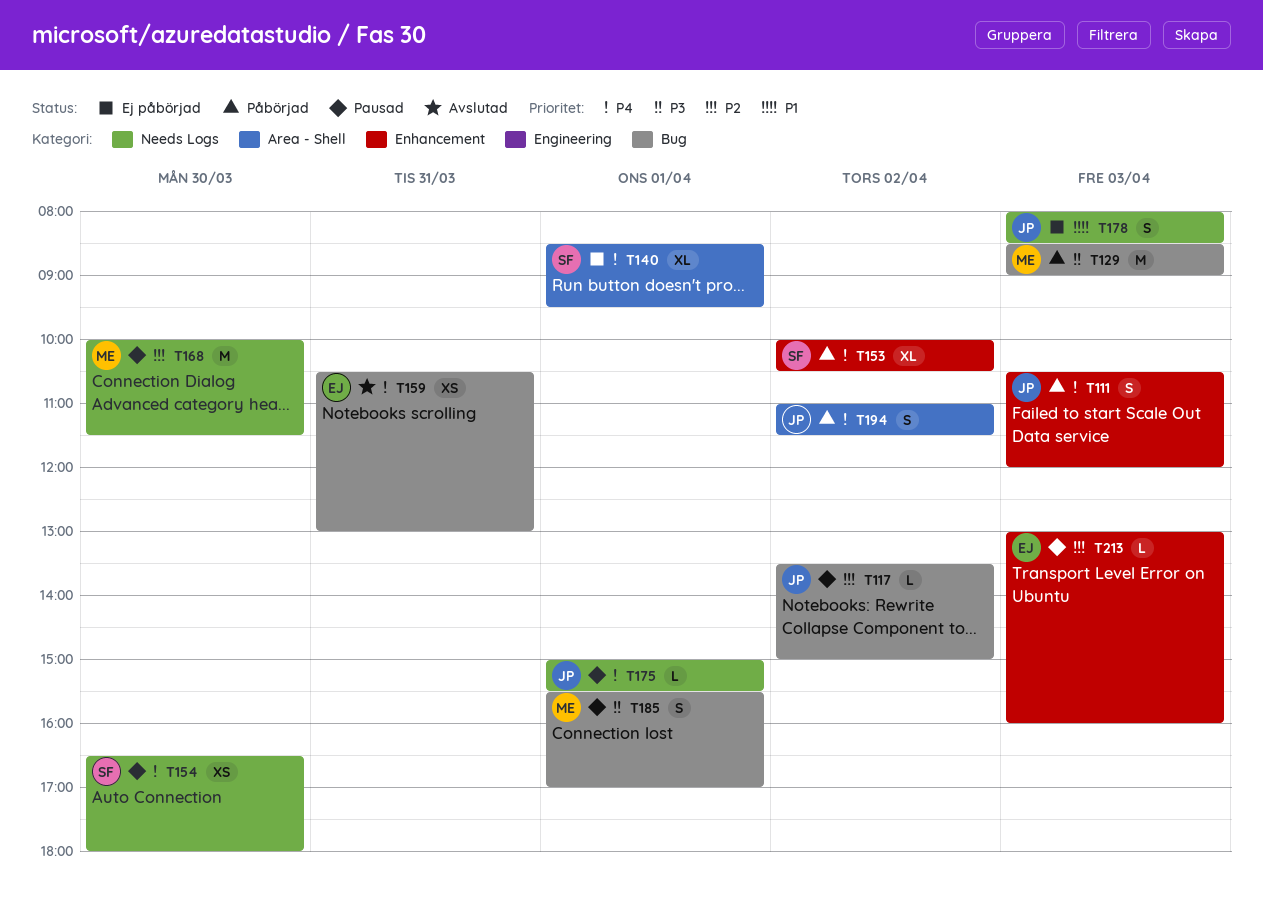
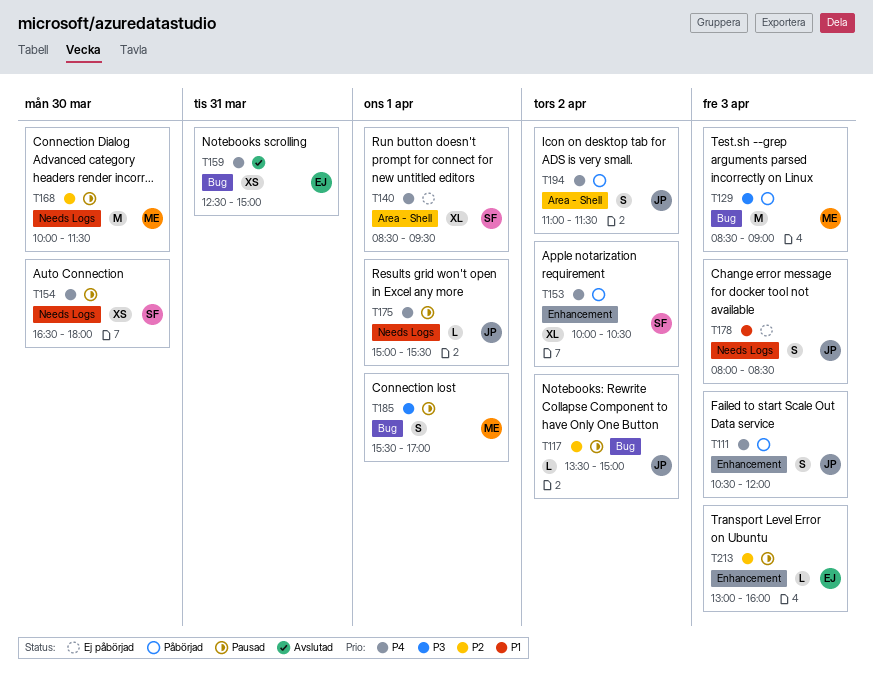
T159, begins: 10:30 -> 12:30
T159, ends: 13:00 -> 15:00

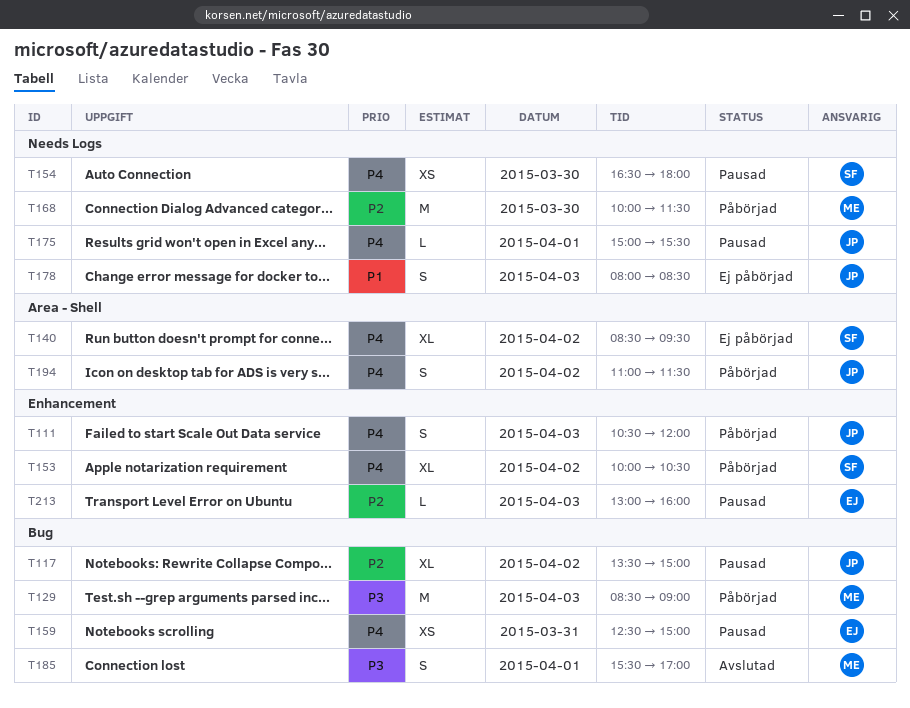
T117, estimate: L -> XL
T140, day: Apr 1 -> Apr 2
T159, status: Avslutad -> Pausad
T168, status: Pausad -> Påbörjad
T185, status: Pausad -> Avslutad

